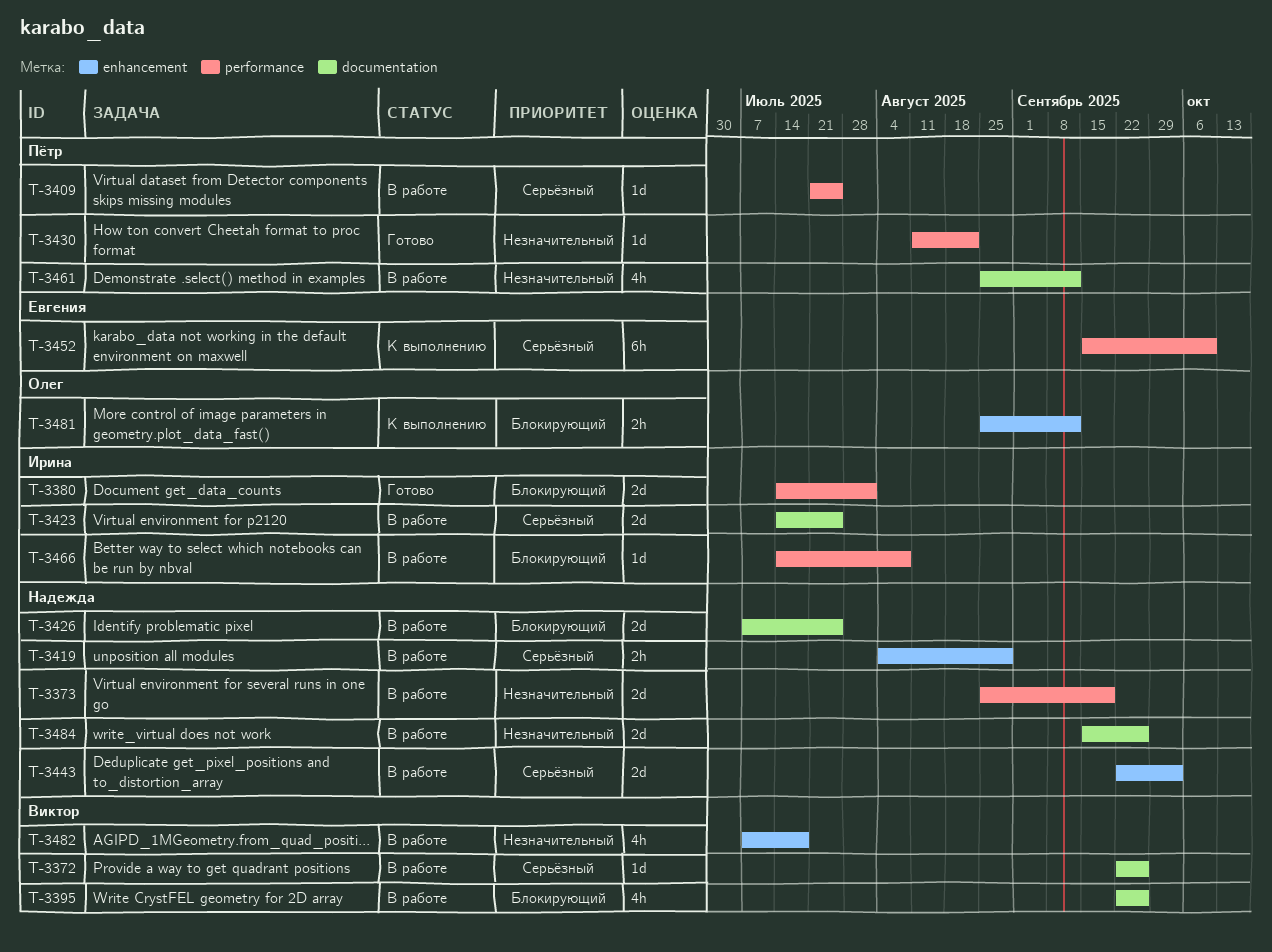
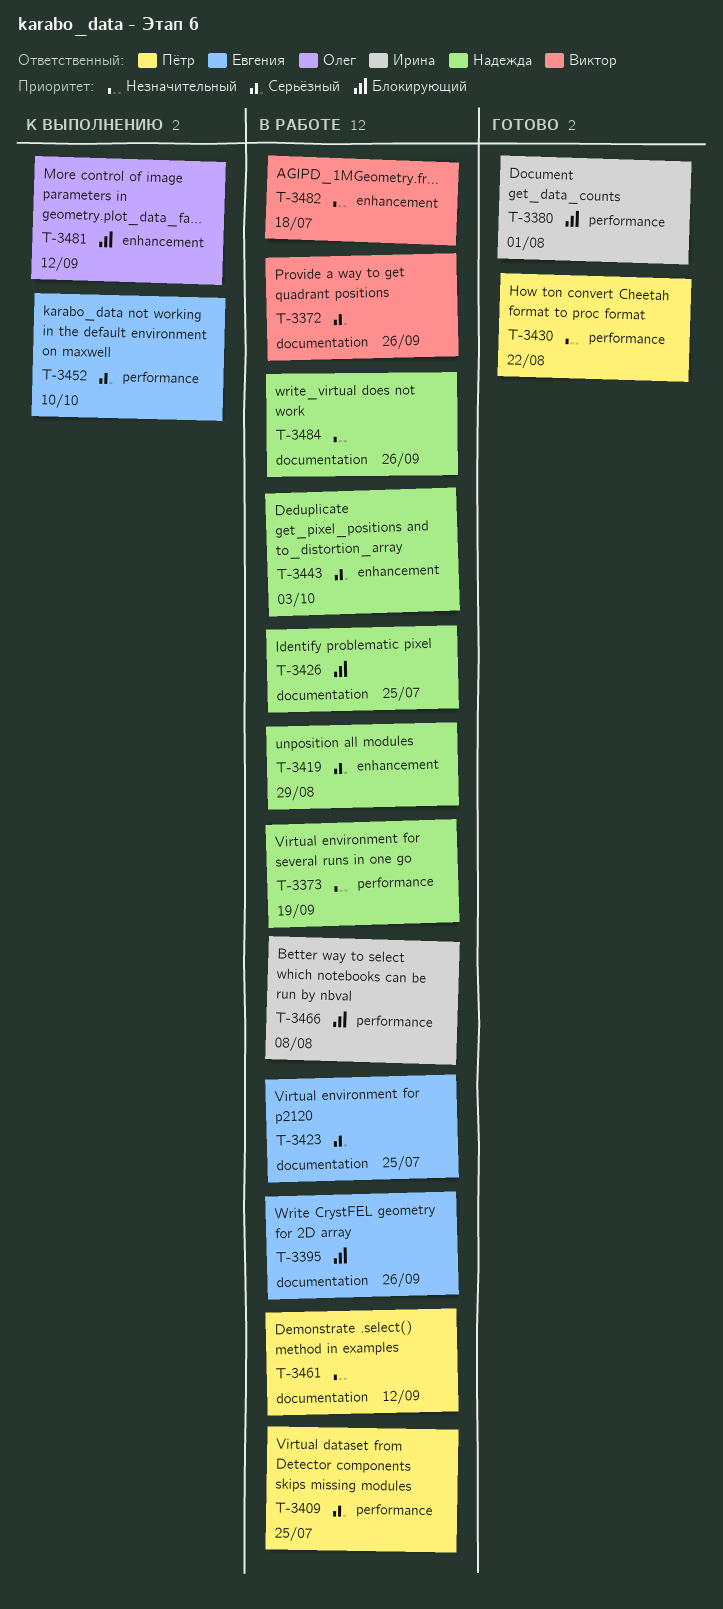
T-3395, owner: Виктор -> Евгения
T-3423, owner: Ирина -> Евгения

